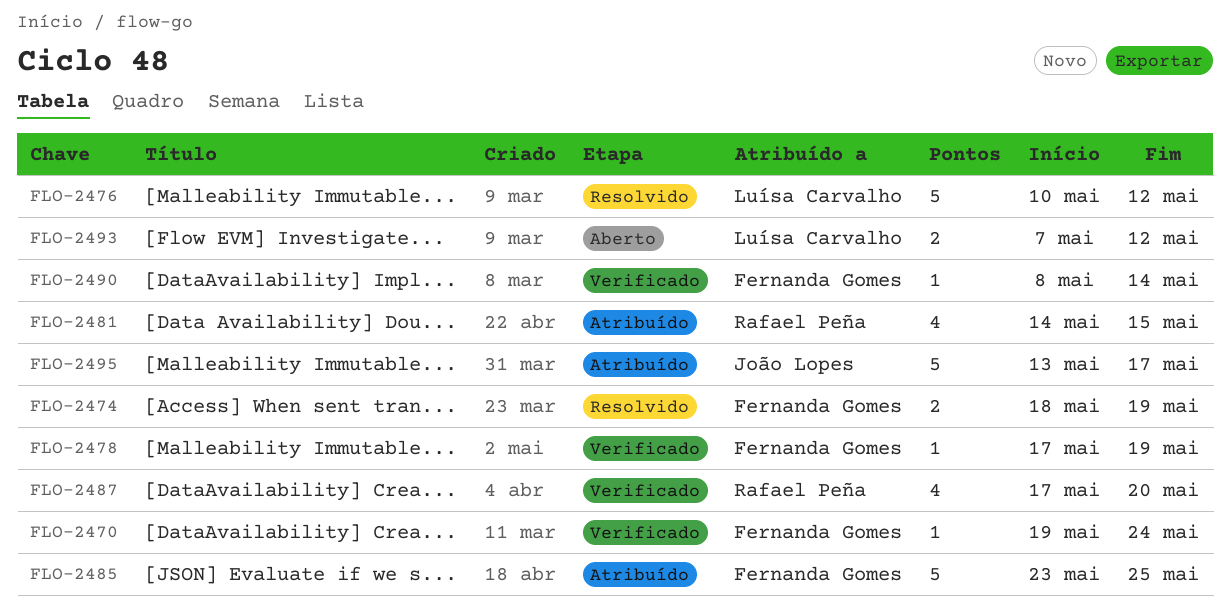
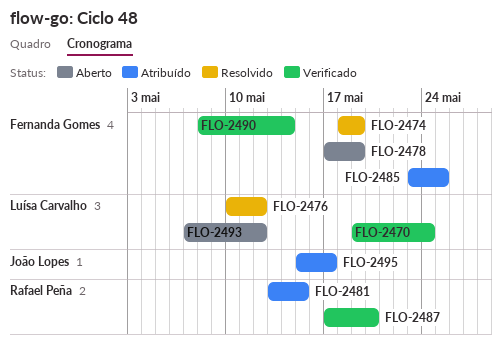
FLO-2470, owner: Fernanda Gomes -> Luísa Carvalho
FLO-2478, status: Verificado -> Aberto
FLO-2481, start: May 14 -> May 13
FLO-2495, start: May 13 -> May 15

